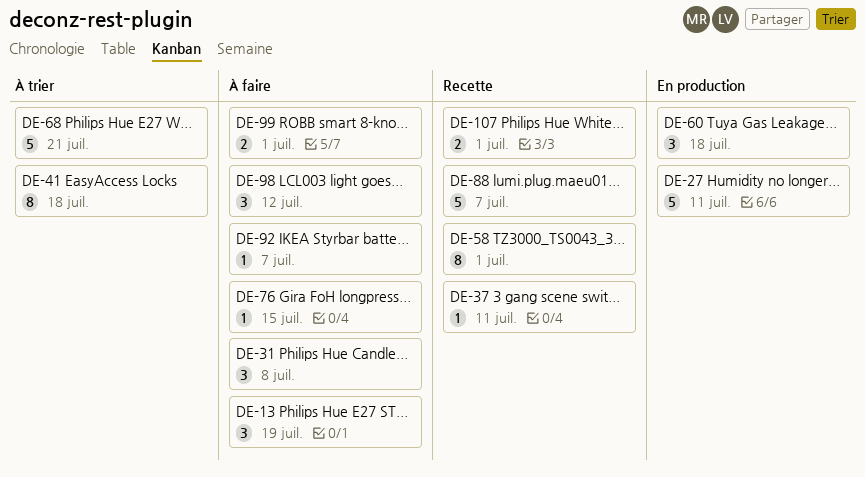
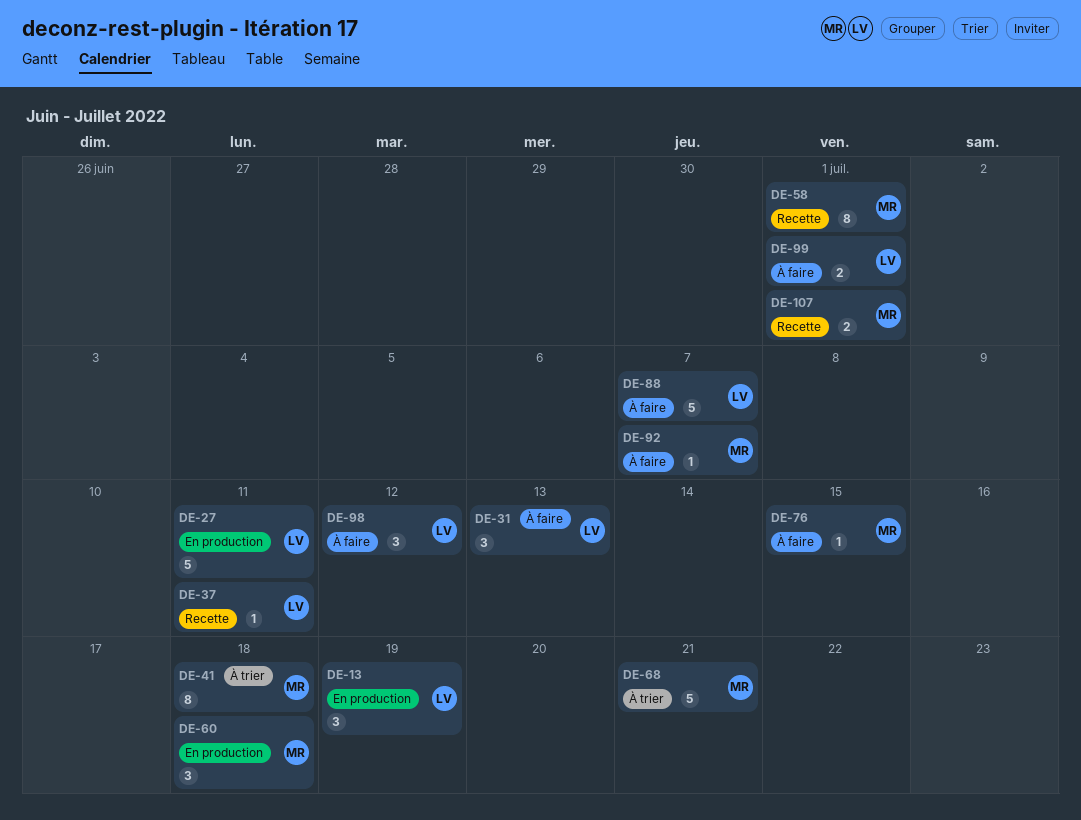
DE-13, status: À faire -> En production
DE-31, due: Jul 8 -> Jul 13
DE-88, status: Recette -> À faire

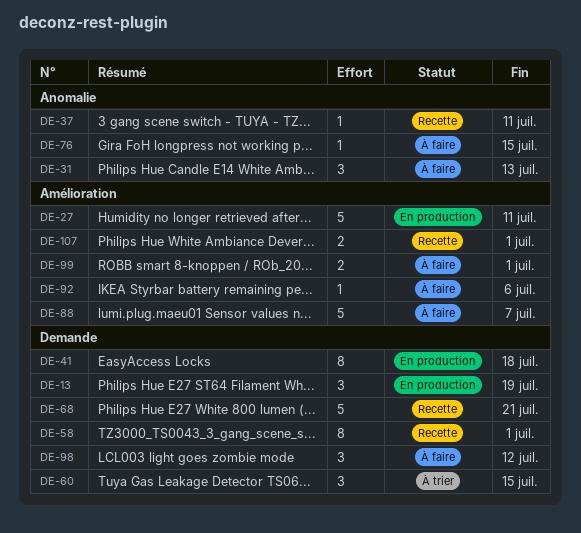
DE-41, status: À trier -> En production
DE-60, status: En production -> À trier
DE-60, due: Jul 18 -> Jul 15
DE-68, status: À trier -> Recette
DE-92, due: Jul 7 -> Jul 6

